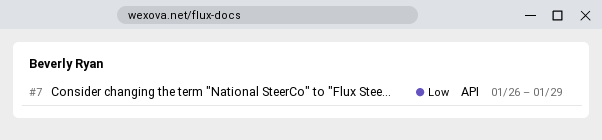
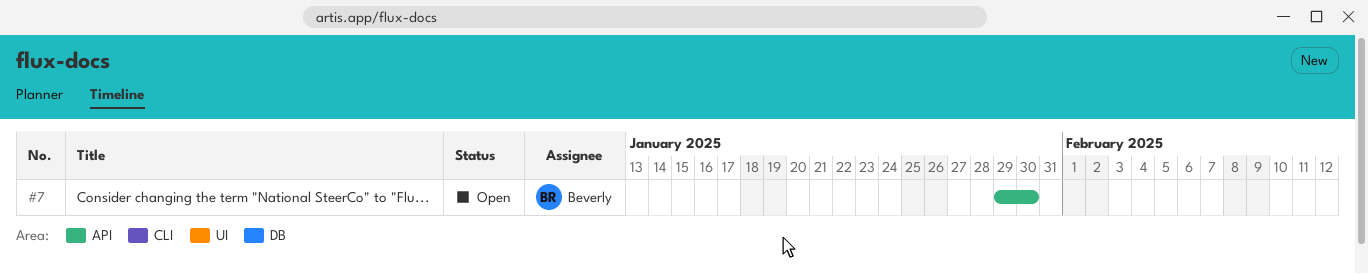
#7, start: Jan 26 -> Jan 29
#7, due: Jan 29 -> Jan 30

